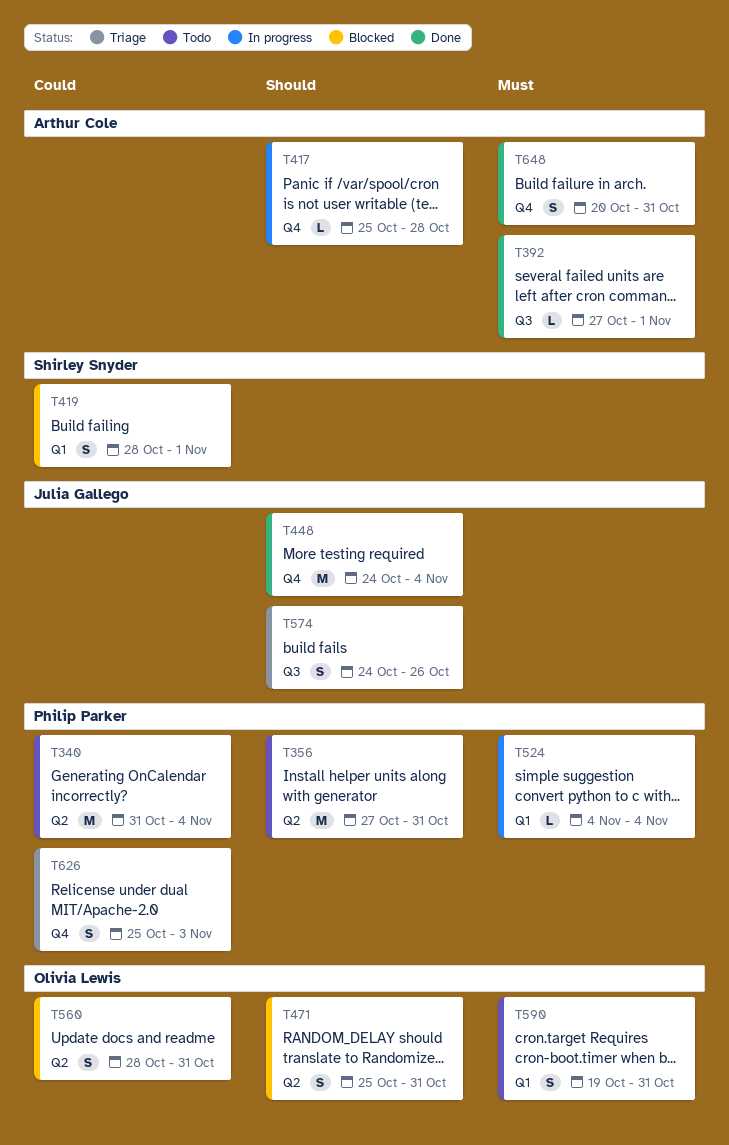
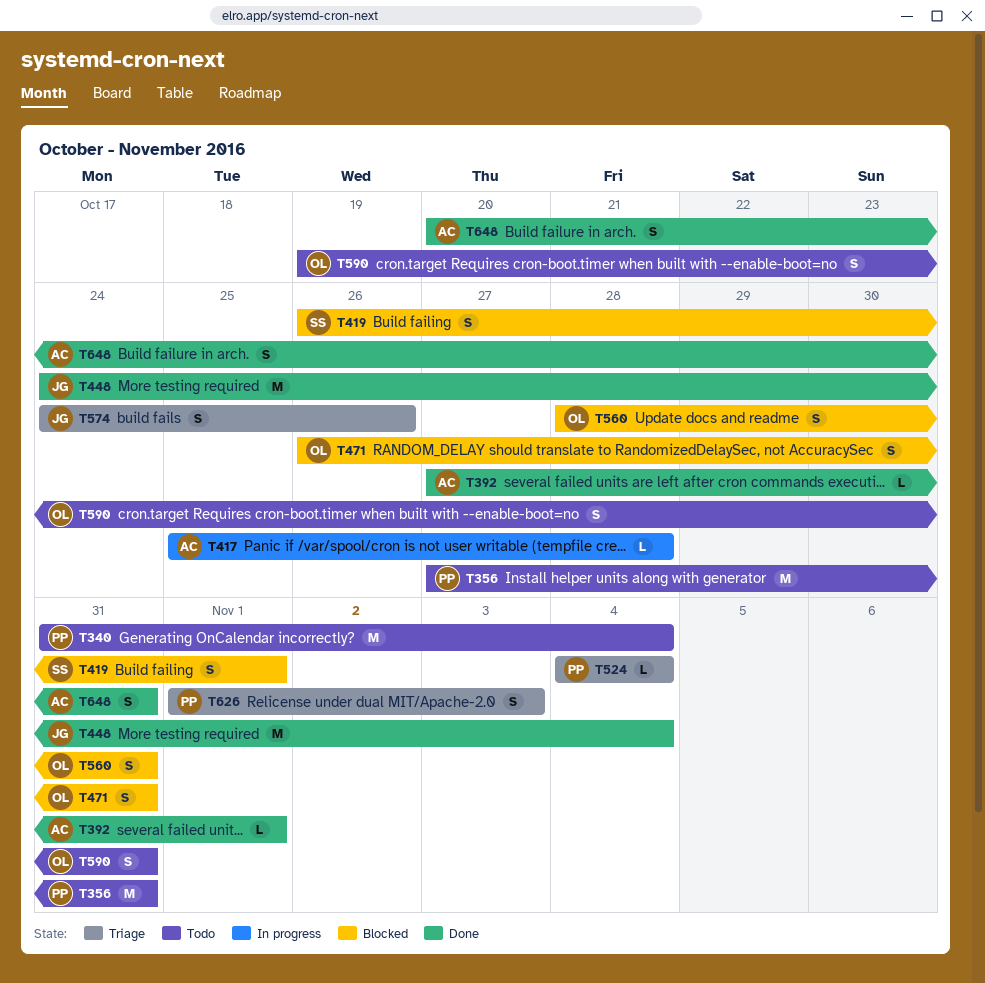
T419, start: Oct 28 -> Oct 26
T471, start: Oct 25 -> Oct 26
T524, status: In progress -> Triage
T626, start: Oct 25 -> Nov 1

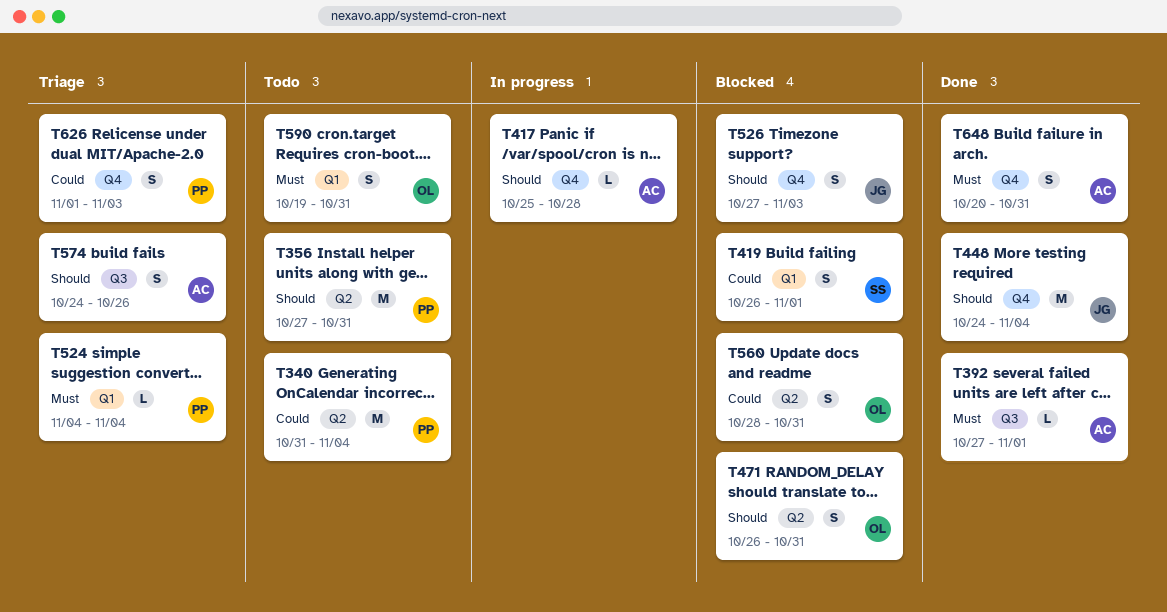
T526: none -> present
T574, owner: JG -> AC

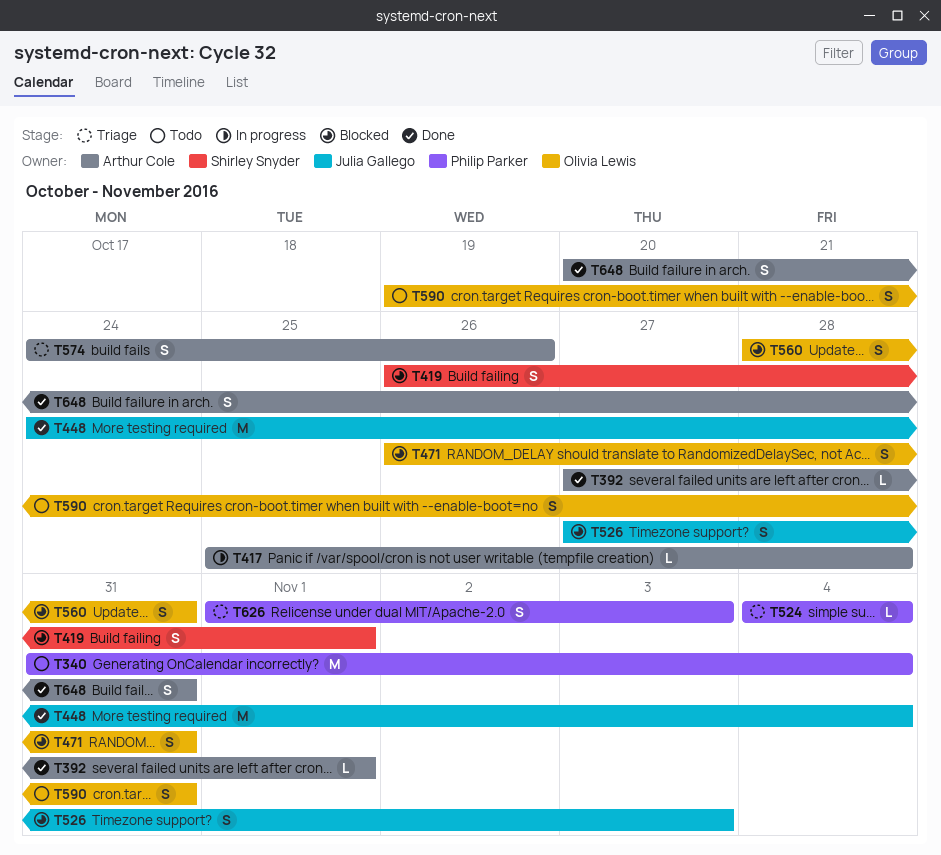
T356: present -> none

